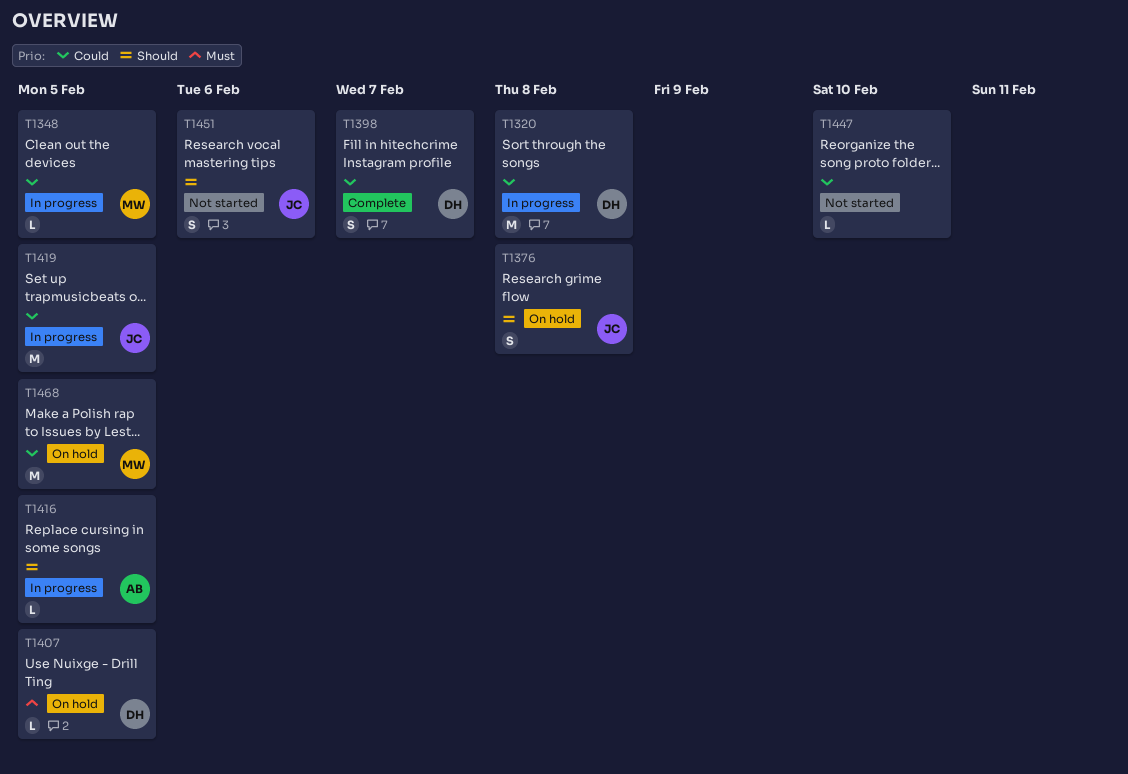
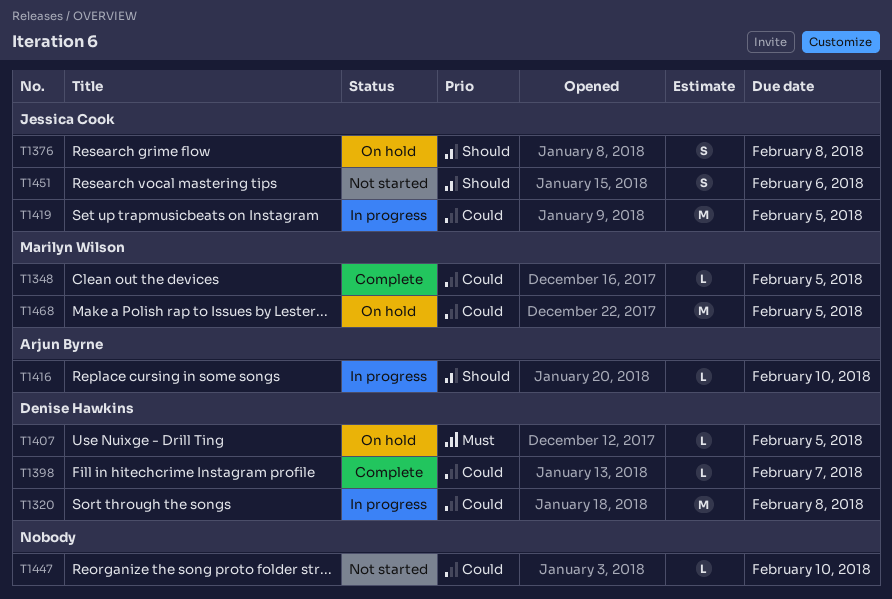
T1348, status: In progress -> Complete
T1398, estimate: S -> L
T1416, due: Feb 5 -> Feb 10

